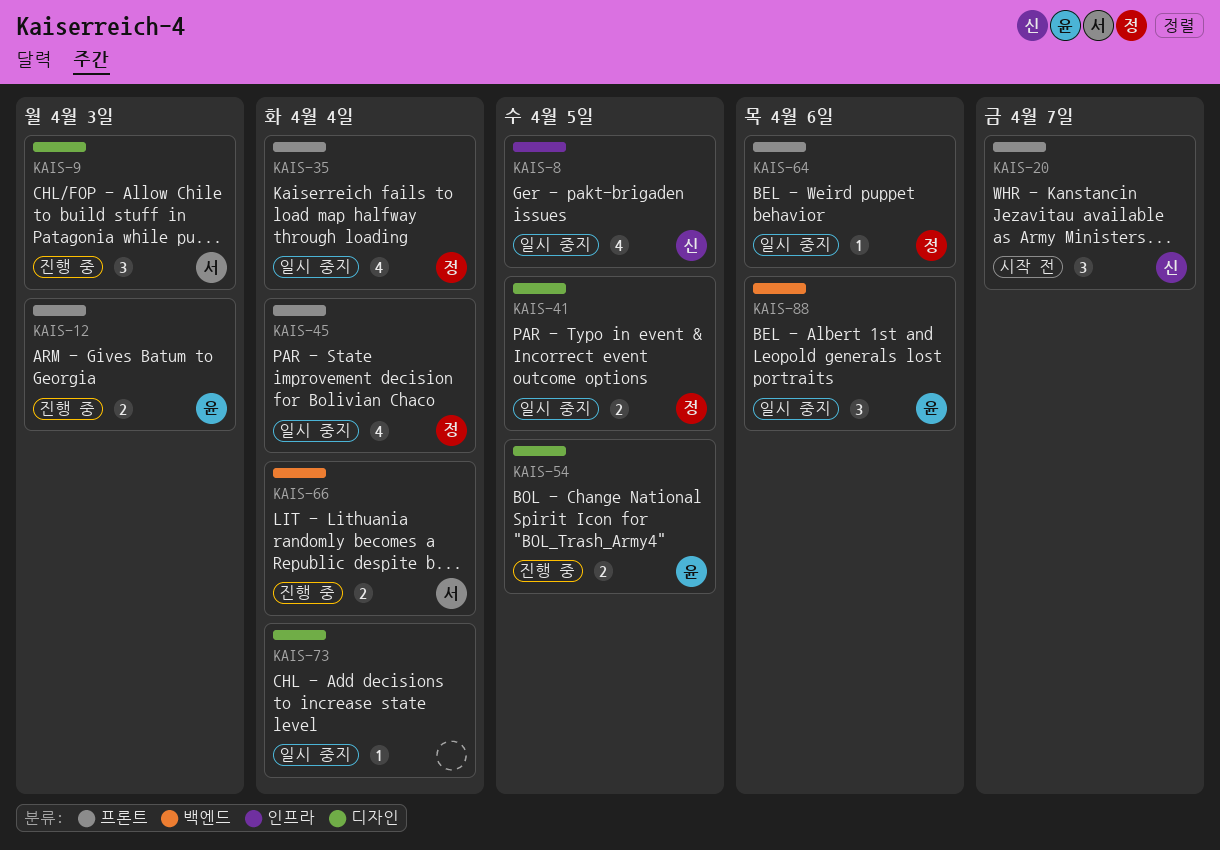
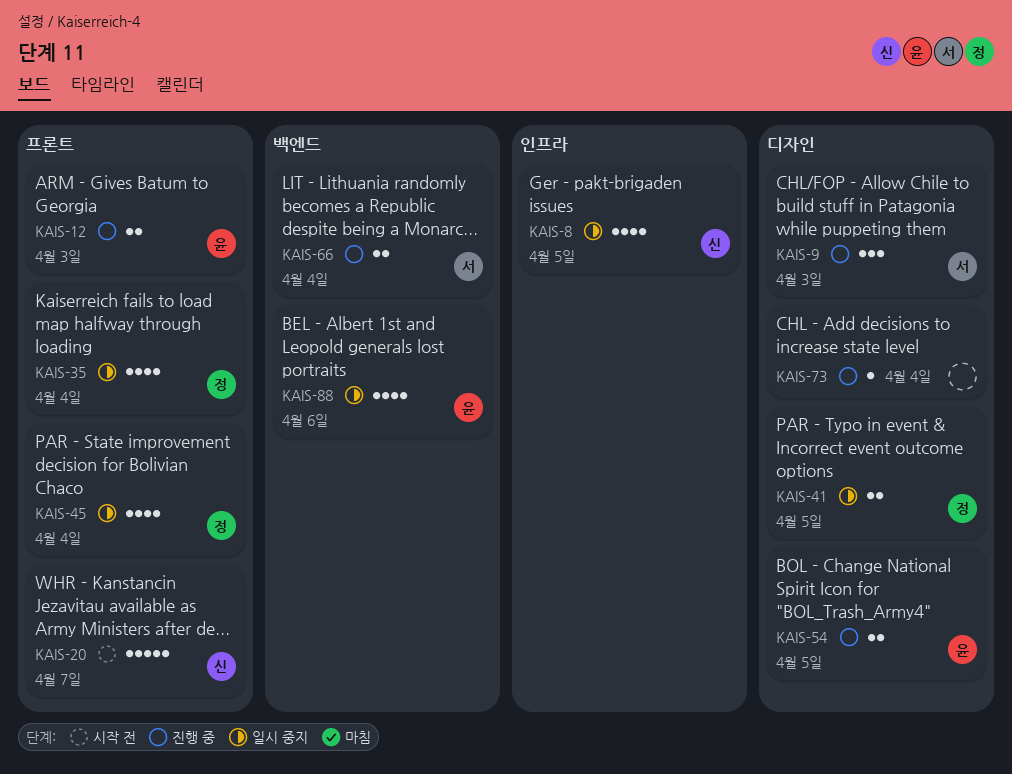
KAIS-20, estimate: 3 -> 5
KAIS-64: present -> none
KAIS-73, status: 일시 중지 -> 진행 중
KAIS-88, estimate: 3 -> 4

